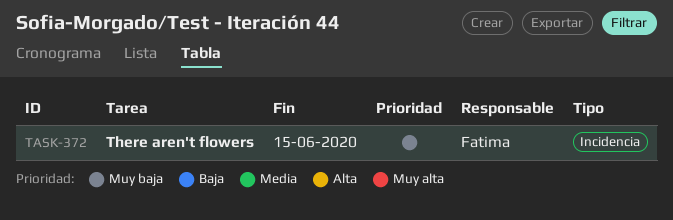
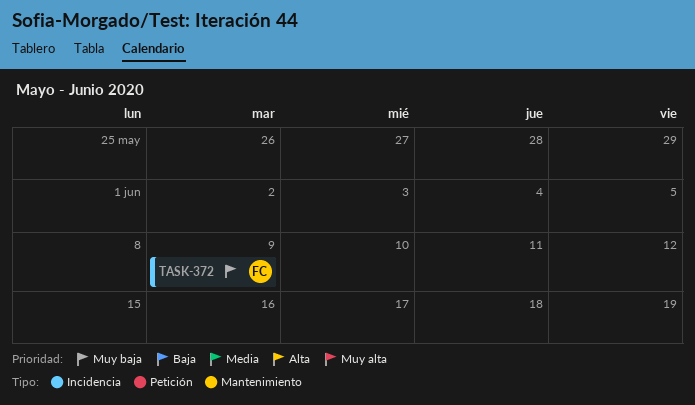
TASK-372, due: Jun 15 -> Jun 9

